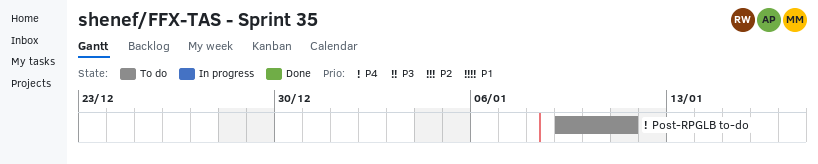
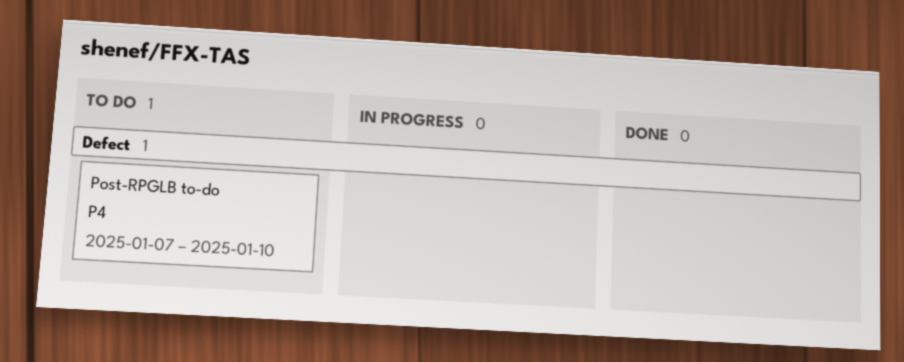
Post-RPGLB to-do, start: Jan 9 -> Jan 7
Post-RPGLB to-do, due: Jan 11 -> Jan 10

